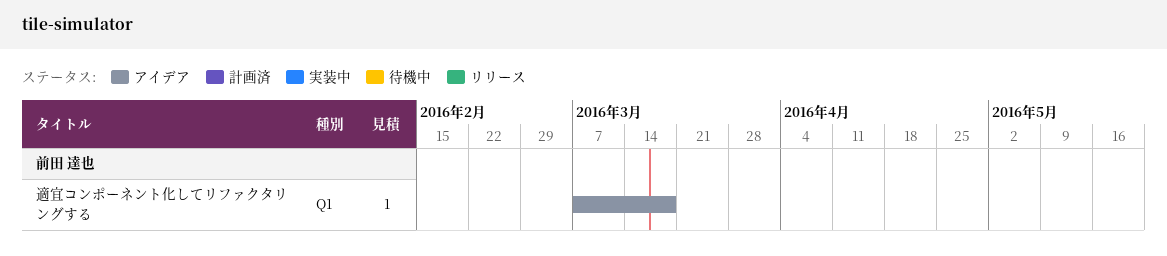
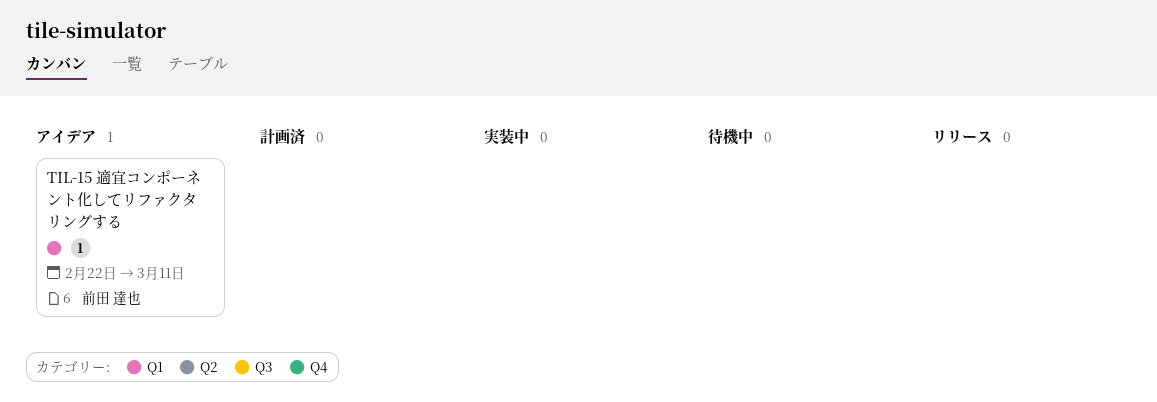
適宜コンポーネント化してリファクタリングする, start: Mar 7 -> Feb 22
適宜コンポーネント化してリファクタリングする, due: Mar 18 -> Mar 11

